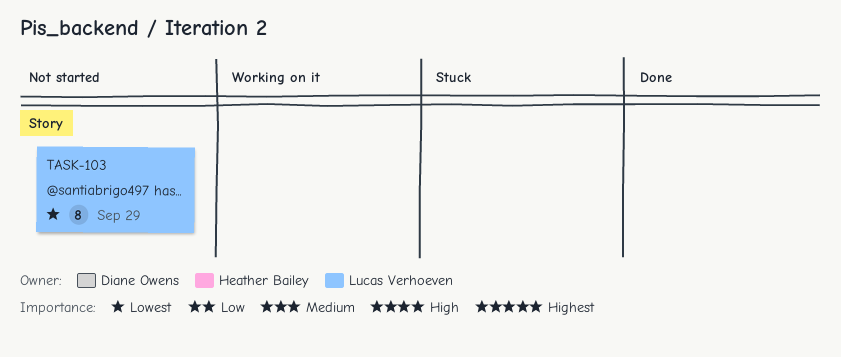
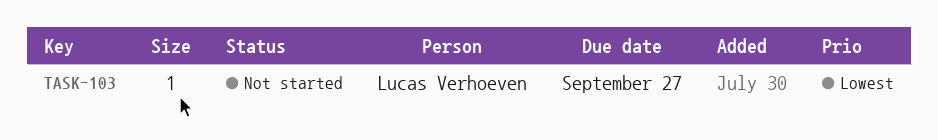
TASK-103, estimate: 8 -> 1
TASK-103, due: Sep 29 -> Sep 27

